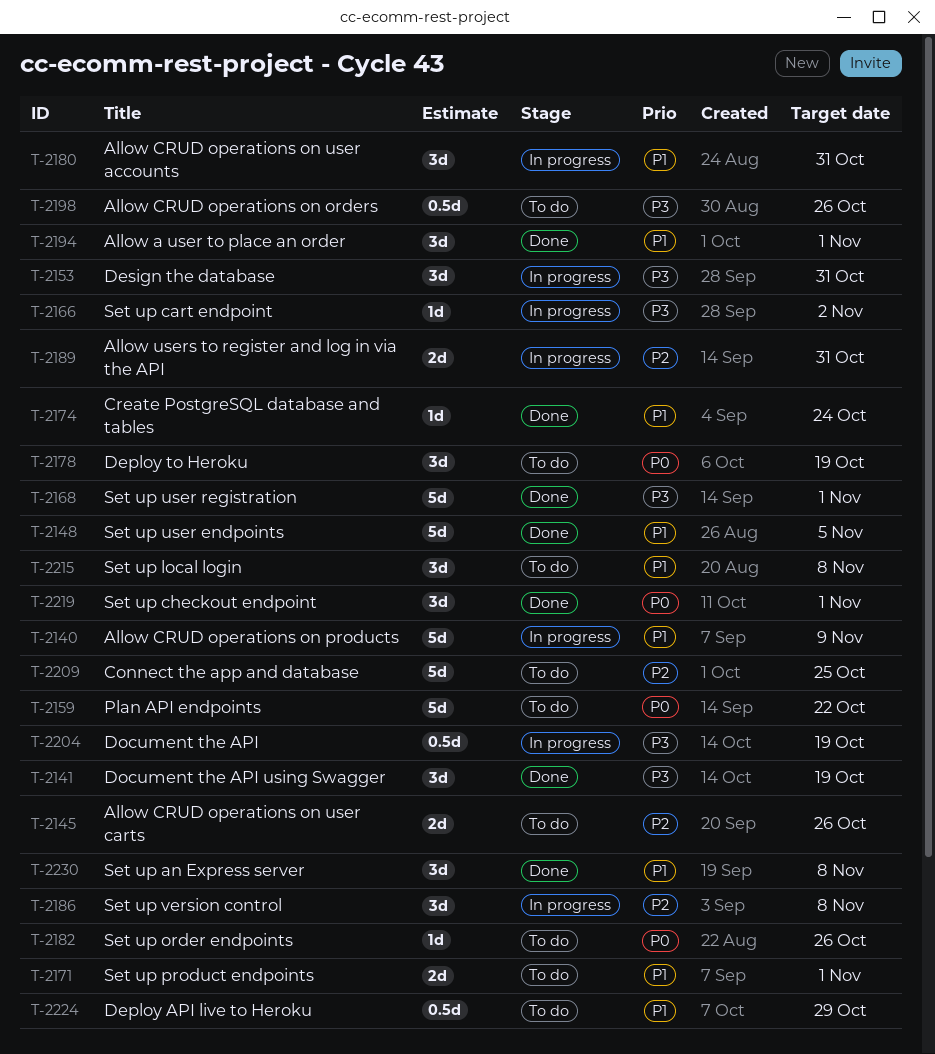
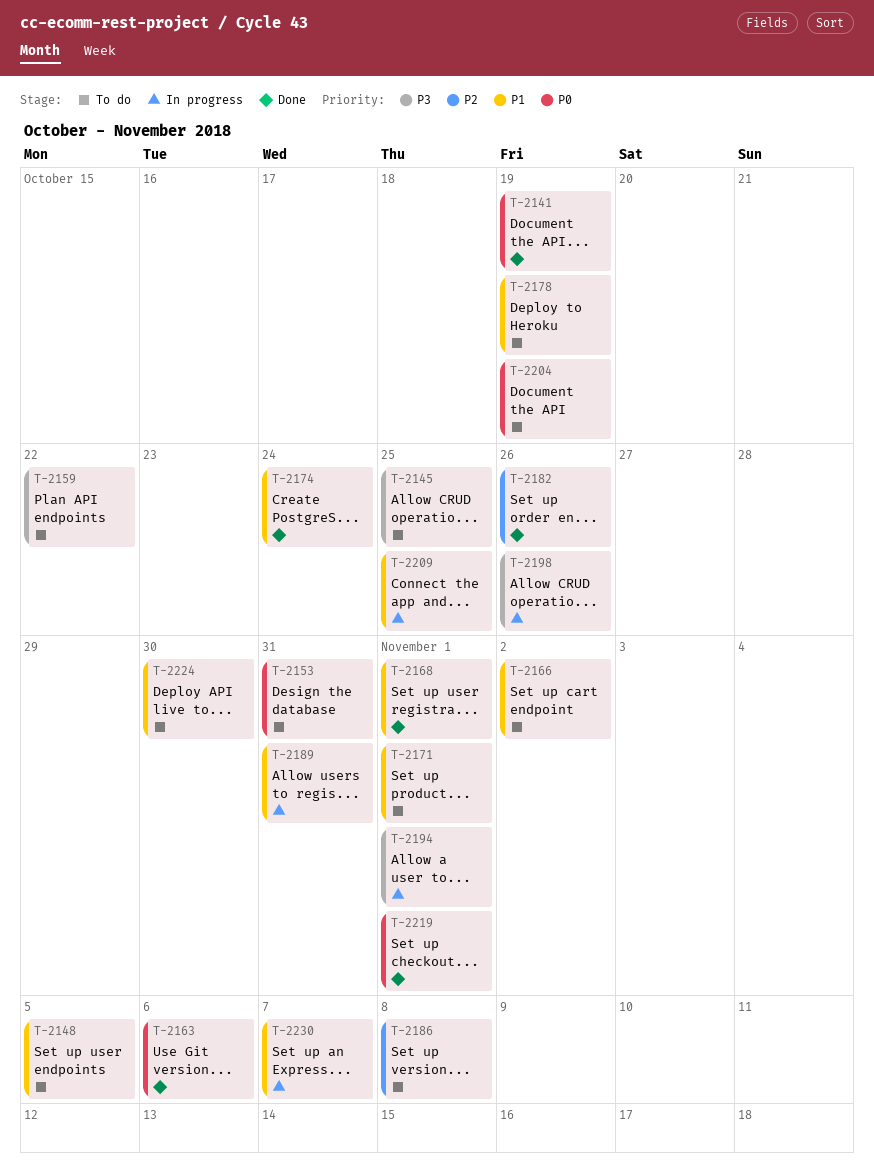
T-2140: present -> none
T-2141, priority: P3 -> P0
T-2145, priority: P2 -> P3
T-2145, due: Oct 26 -> Oct 25
T-2148, status: Done -> To do
T-2153, status: In progress -> To do
T-2153, priority: P3 -> P0
T-2159, priority: P0 -> P3
T-2163: none -> present
T-2166, status: In progress -> To do
T-2166, priority: P3 -> P1
T-2168, priority: P3 -> P1
T-2178, priority: P0 -> P1
T-2180: present -> none
T-2182, status: To do -> Done
T-2182, priority: P0 -> P2
T-2186, status: In progress -> To do
T-2189, priority: P2 -> P1
T-2194, status: Done -> In progress
T-2194, priority: P1 -> P3
T-2198, status: To do -> In progress
T-2204, status: In progress -> To do
T-2204, priority: P3 -> P0
T-2209, status: To do -> In progress
T-2209, priority: P2 -> P1
T-2215: present -> none
T-2224, due: Oct 29 -> Oct 30
T-2230, status: Done -> In progress
T-2230, due: Nov 8 -> Nov 7

